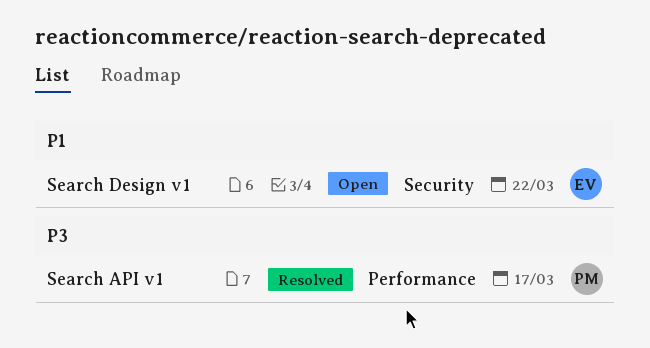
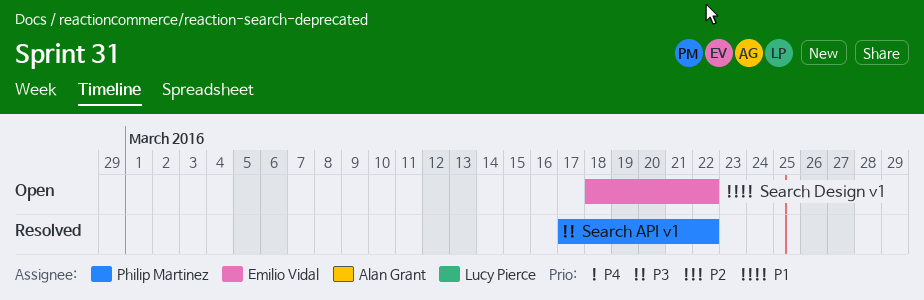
Search API v1, due: Mar 17 -> Mar 22

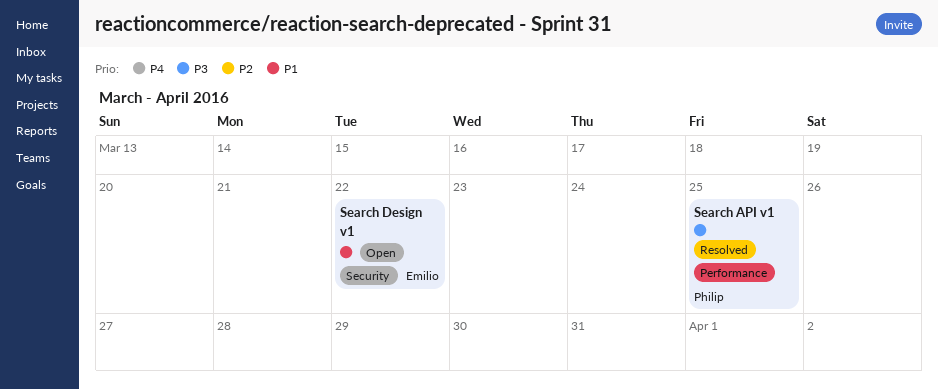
Search API v1, due: Mar 22 -> Mar 25

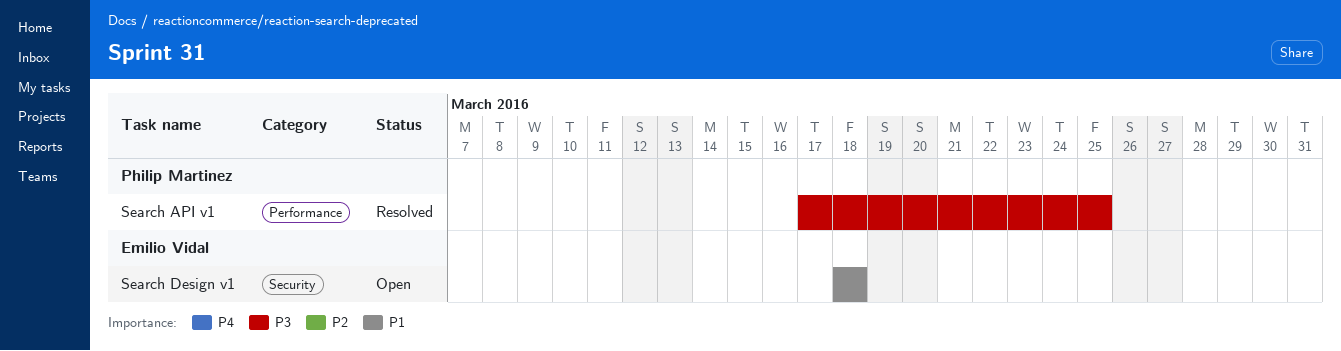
Search Design v1, due: Mar 22 -> Mar 18

